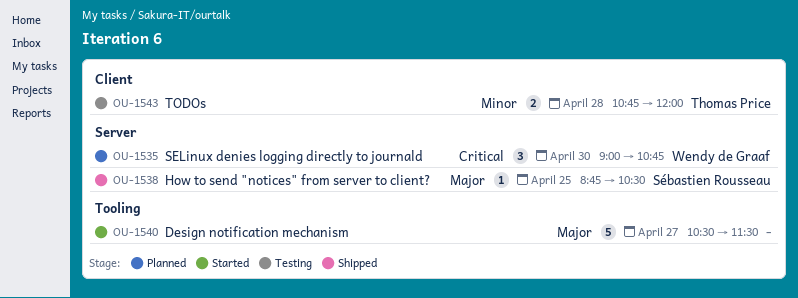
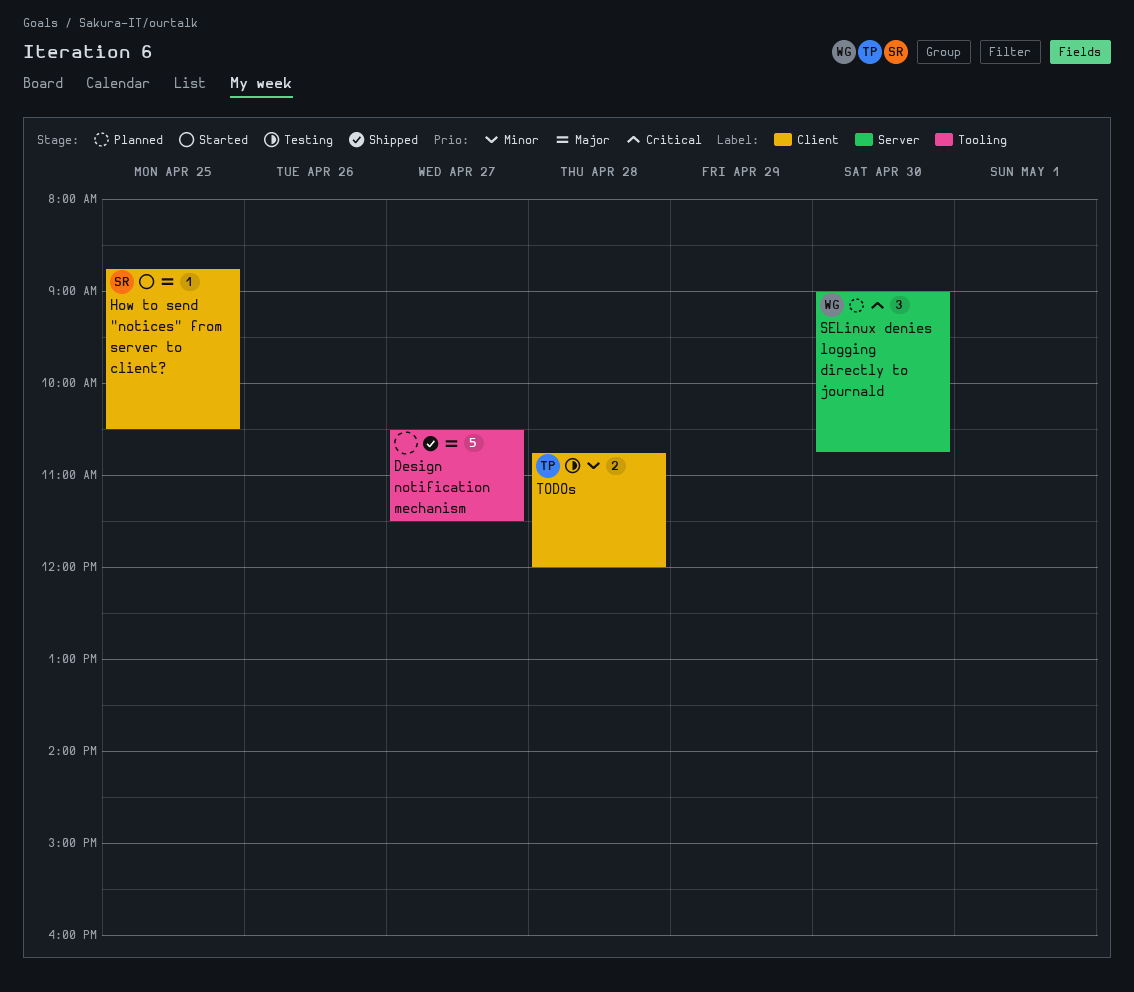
Design notification mechanism, status: Started -> Shipped
How to send "notices" from server to client?, status: Shipped -> Started
How to send "notices" from server to client?, label: Server -> Client

